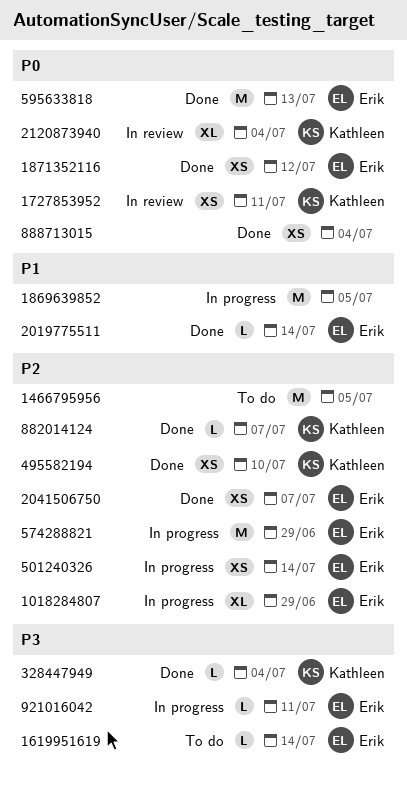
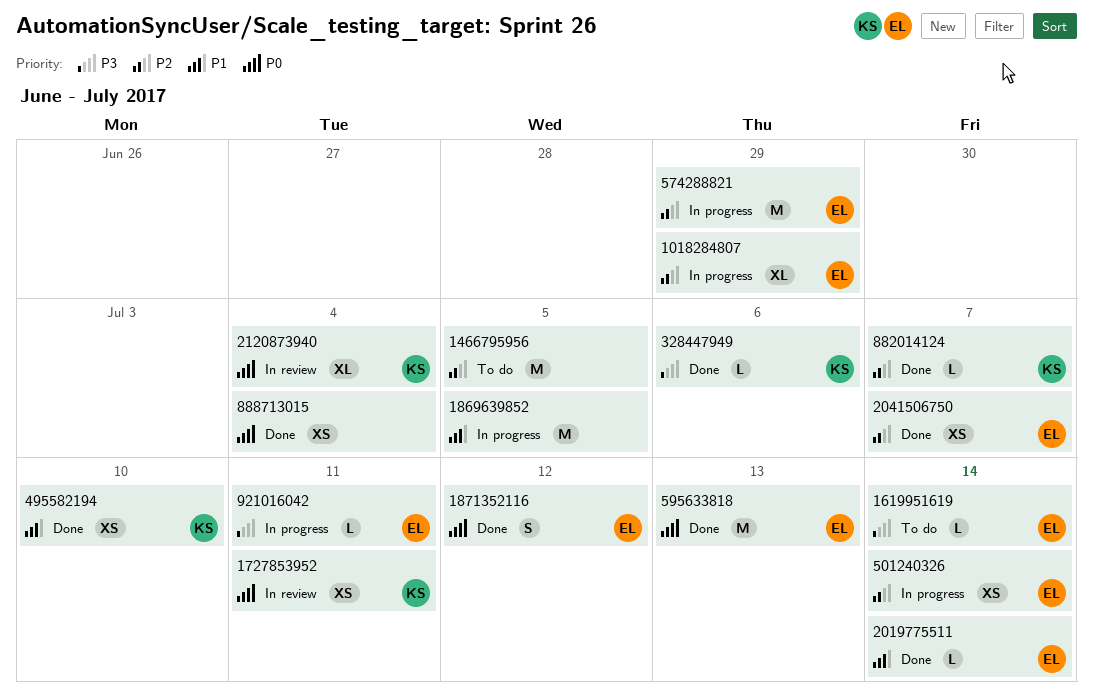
1871352116, estimate: XS -> S
328447949, due: Jul 4 -> Jul 6
495582194, priority: P2 -> P1

